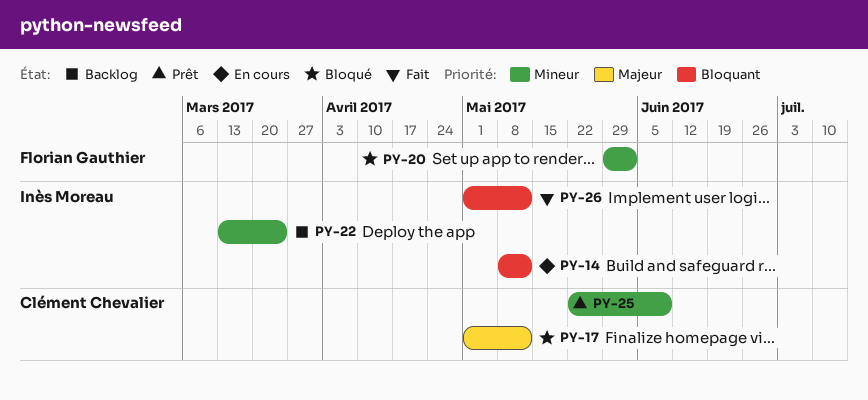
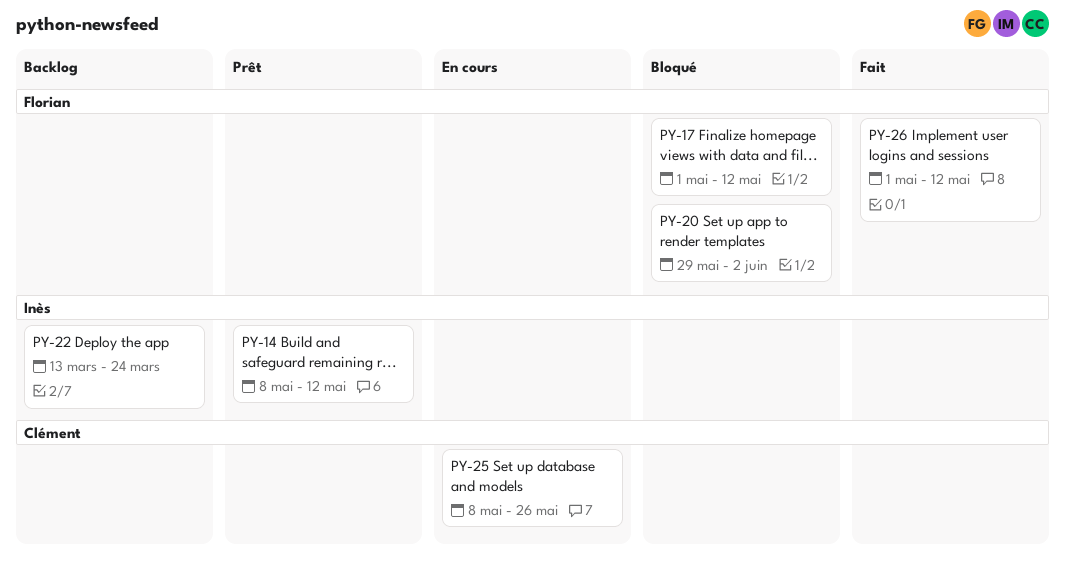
PY-14, status: En cours -> Prêt
PY-17, owner: Clément Chevalier -> Florian Gauthier
PY-25, status: Prêt -> En cours
PY-25, start: May 22 -> May 8
PY-25, due: Jun 9 -> May 26
PY-26, owner: Inès Moreau -> Florian Gauthier

